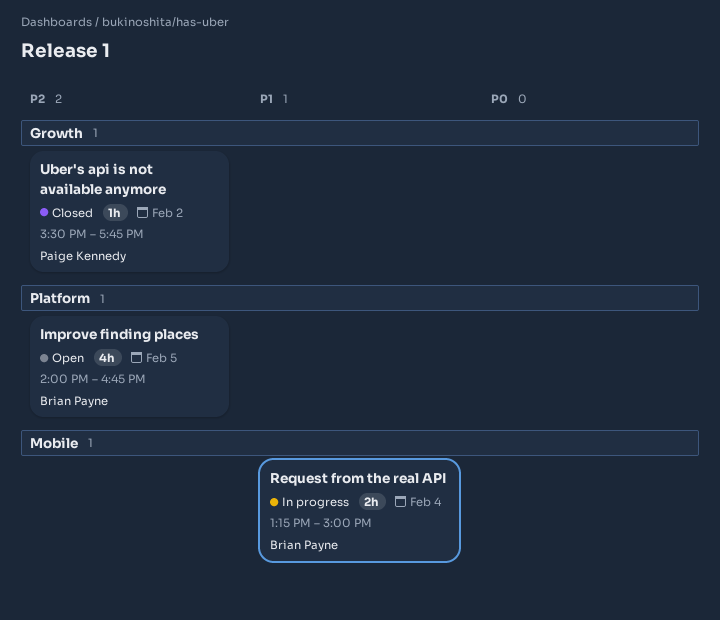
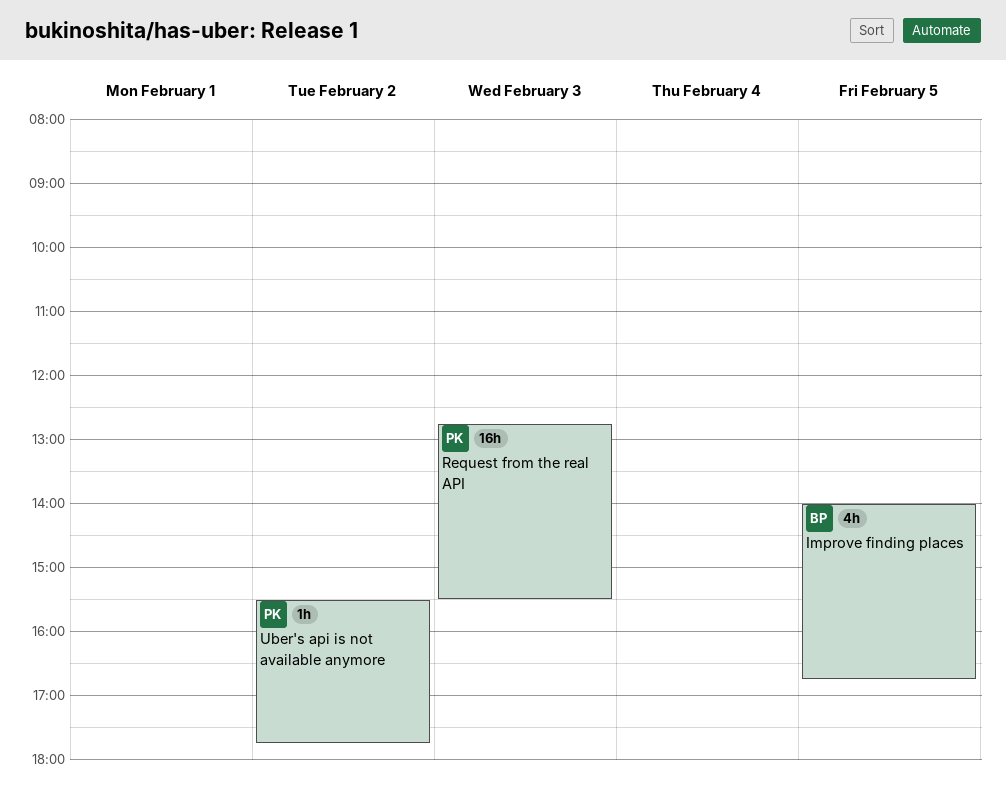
Request from the real API, owner: Brian Payne -> Paige Kennedy
Request from the real API, estimate: 2h -> 16h
Request from the real API, day: Feb 4 -> Feb 3
Request from the real API, begins: 13:15 -> 12:45
Request from the real API, ends: 15:00 -> 15:30

